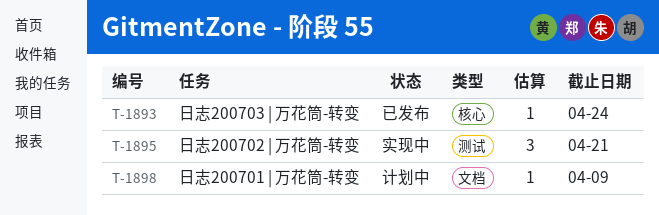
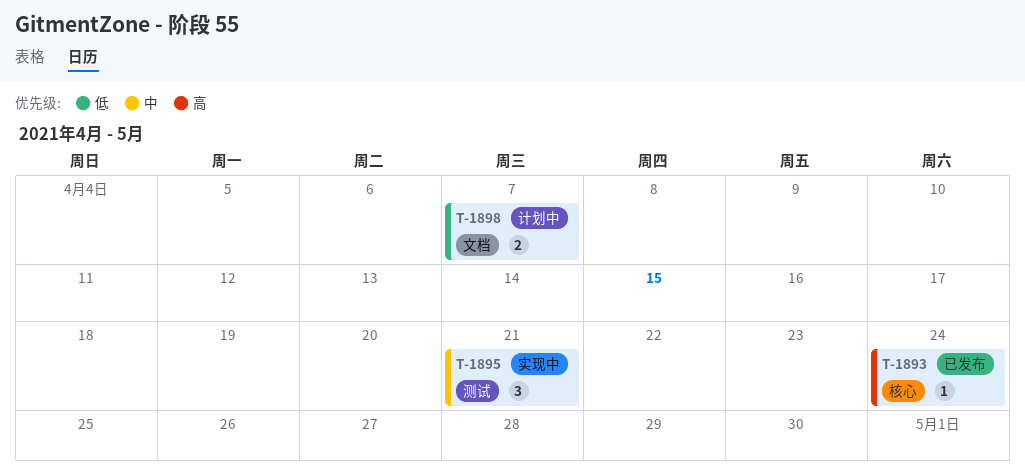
T-1898, estimate: 1 -> 2
T-1898, due: Apr 9 -> Apr 7

